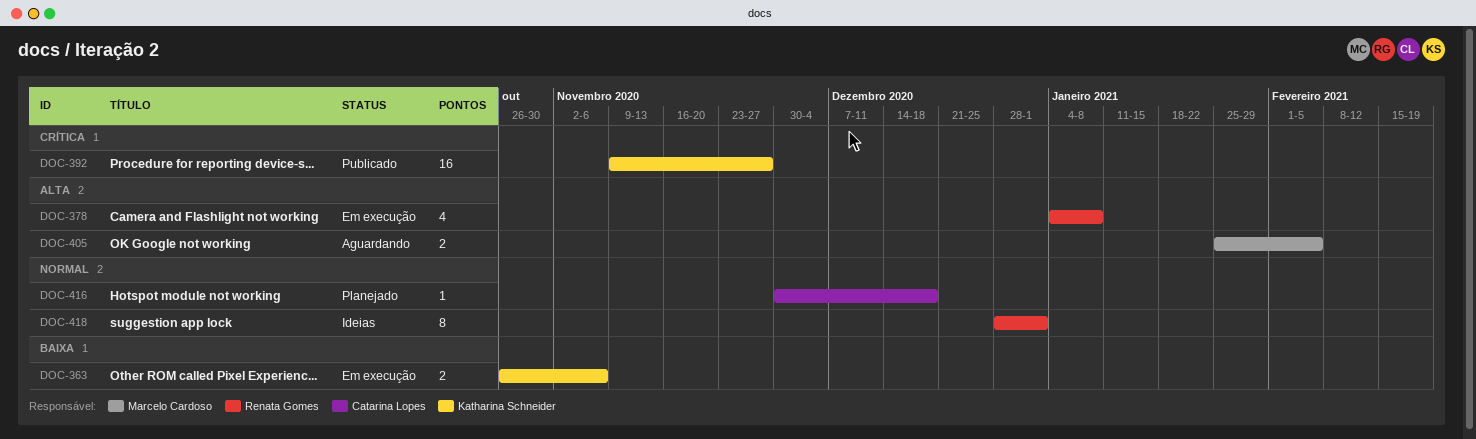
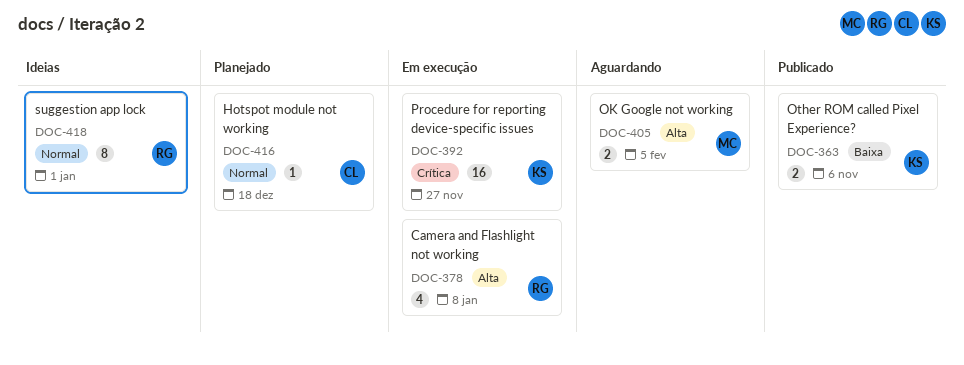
DOC-363, status: Em execução -> Publicado
DOC-392, status: Publicado -> Em execução

